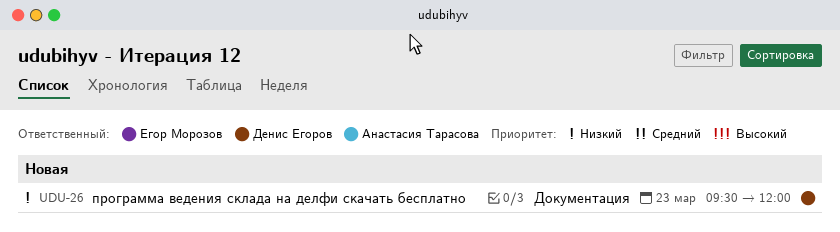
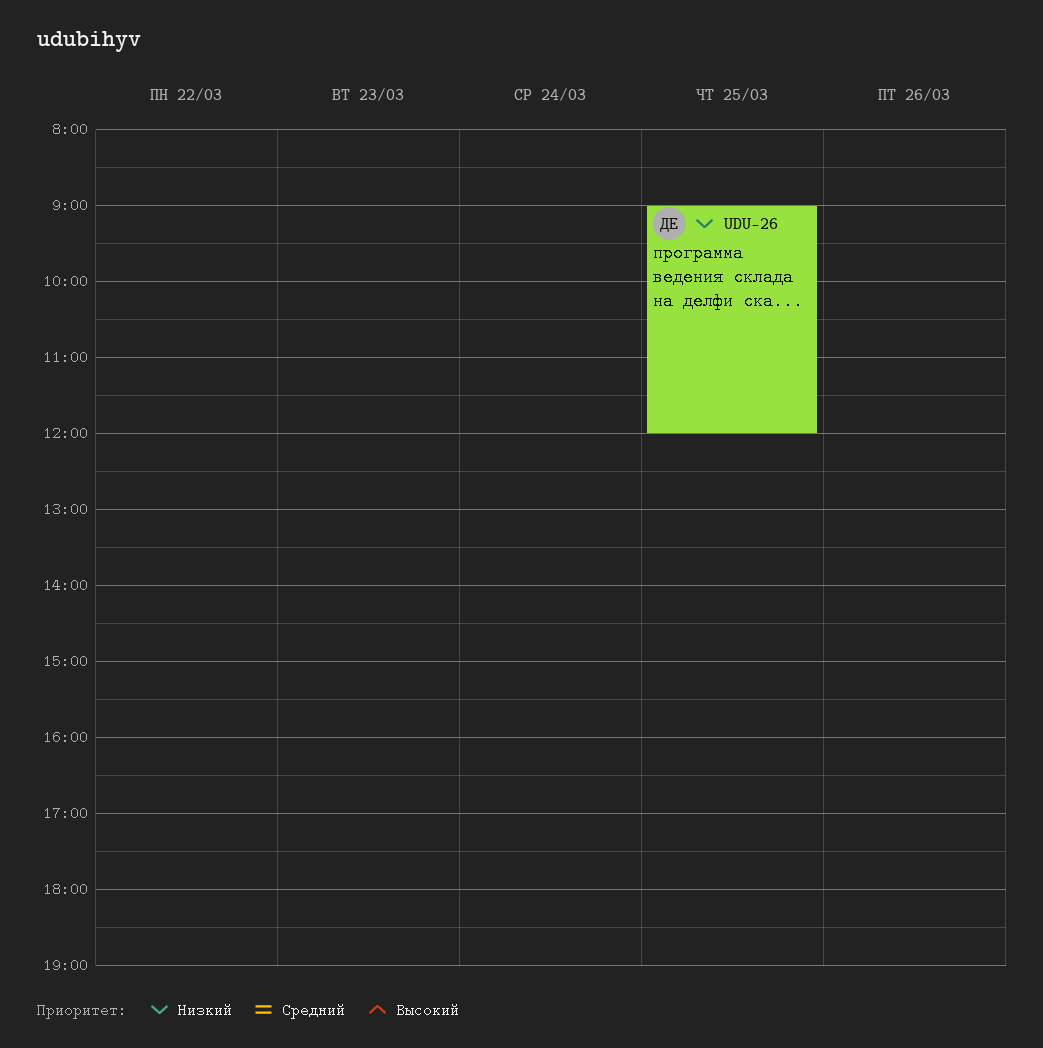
UDU-26, day: Mar 23 -> Mar 25
UDU-26, begins: 09:30 -> 09:00

